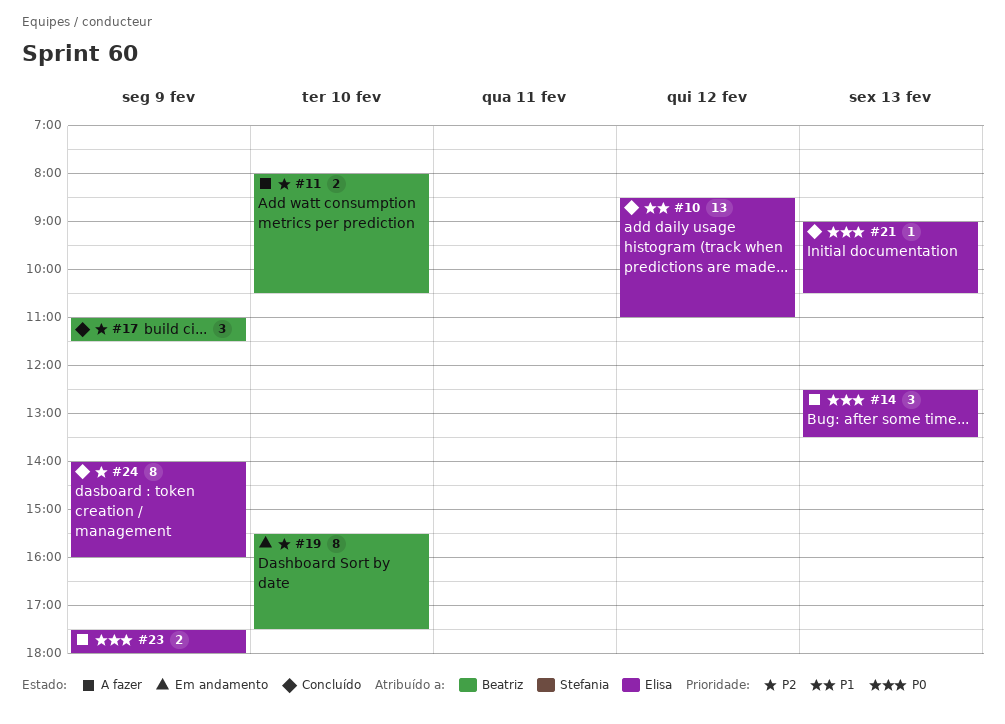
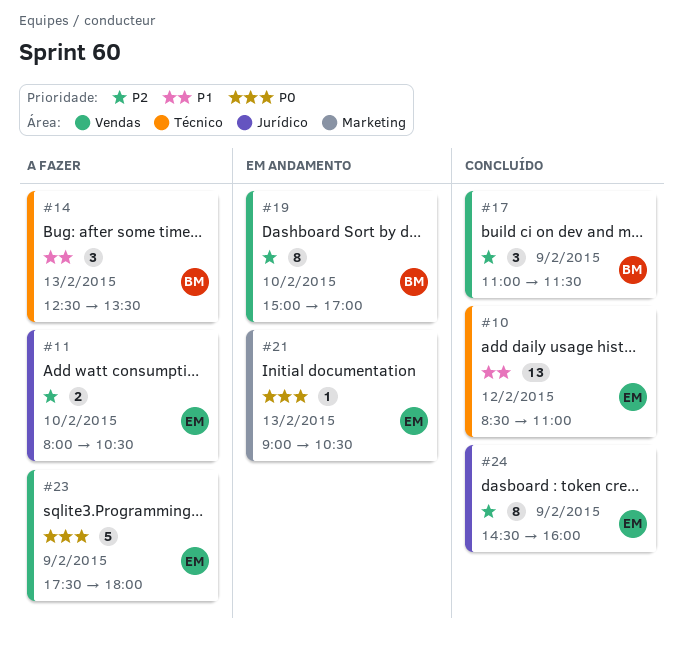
#11, owner: Beatriz -> Elisa
#14, owner: Elisa -> Beatriz
#14, priority: P0 -> P1
#19, begins: 15:30 -> 15:00
#19, ends: 17:30 -> 17:00
#21, status: Concluído -> Em andamento
#23, estimate: 2 -> 5
#24, begins: 14:00 -> 14:30

